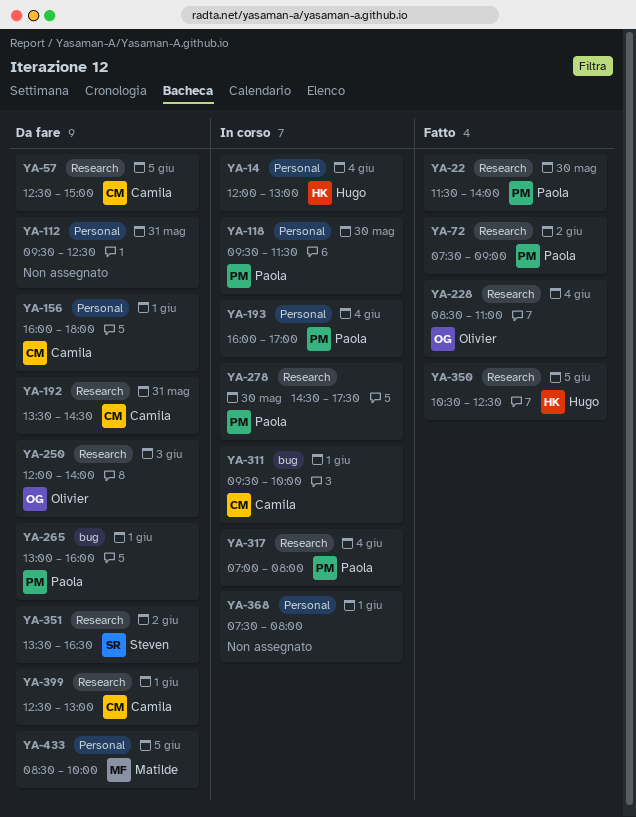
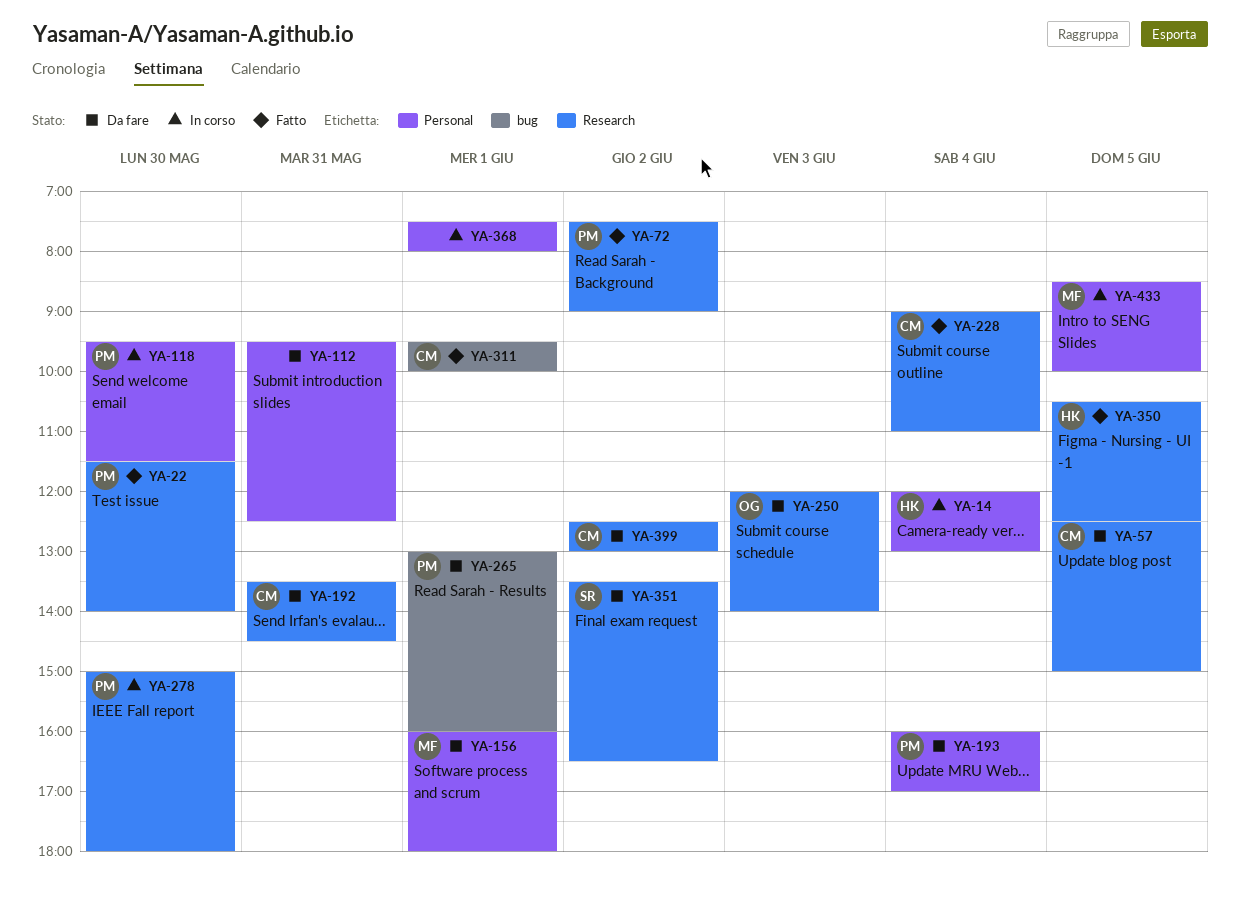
YA-156, owner: Camila -> Matilde
YA-193, status: In corso -> Da fare
YA-228, owner: Olivier -> Camila
YA-228, begins: 08:30 -> 09:00
YA-278, begins: 14:30 -> 15:00
YA-278, ends: 17:30 -> 18:00
YA-311, status: In corso -> Fatto
YA-317: present -> none
YA-399, day: Jun 1 -> Jun 2
YA-433, status: Da fare -> In corso

